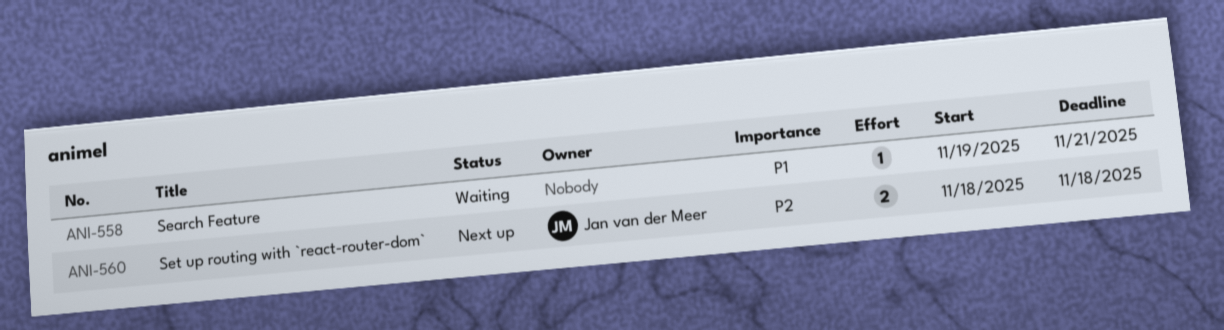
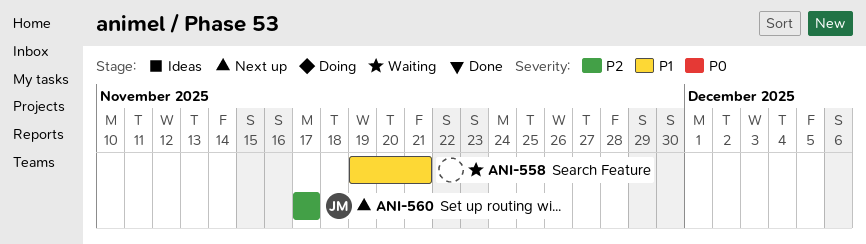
ANI-560, start: Nov 18 -> Nov 17
ANI-560, due: Nov 18 -> Nov 17

